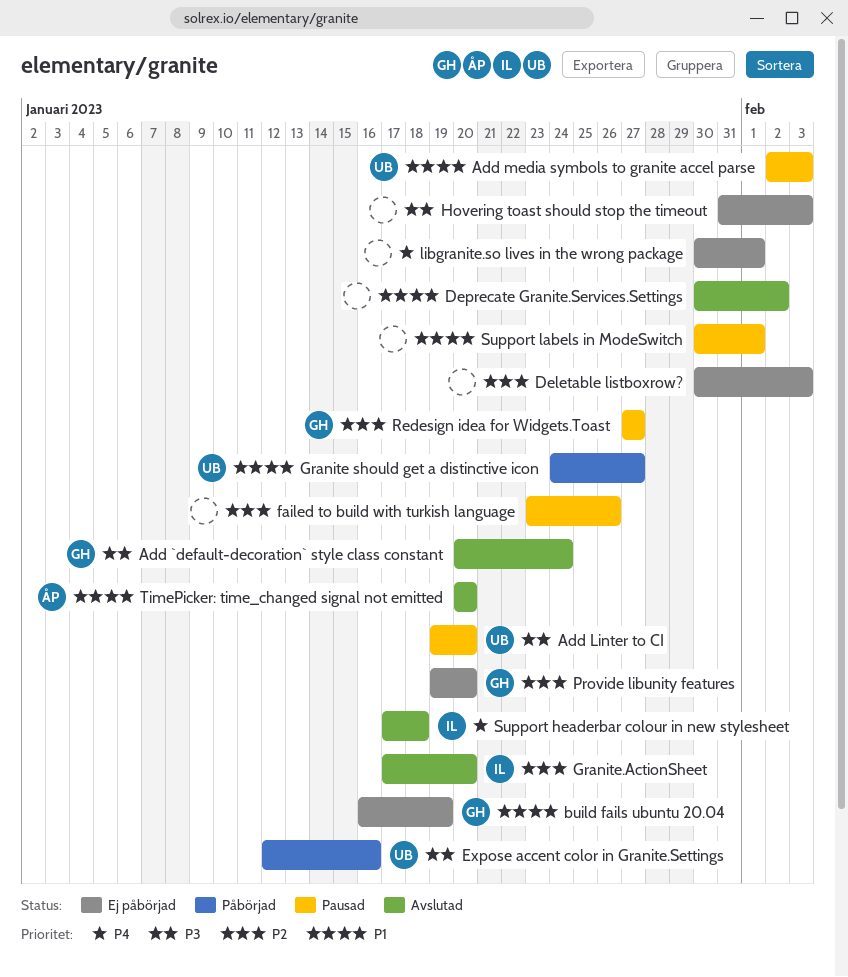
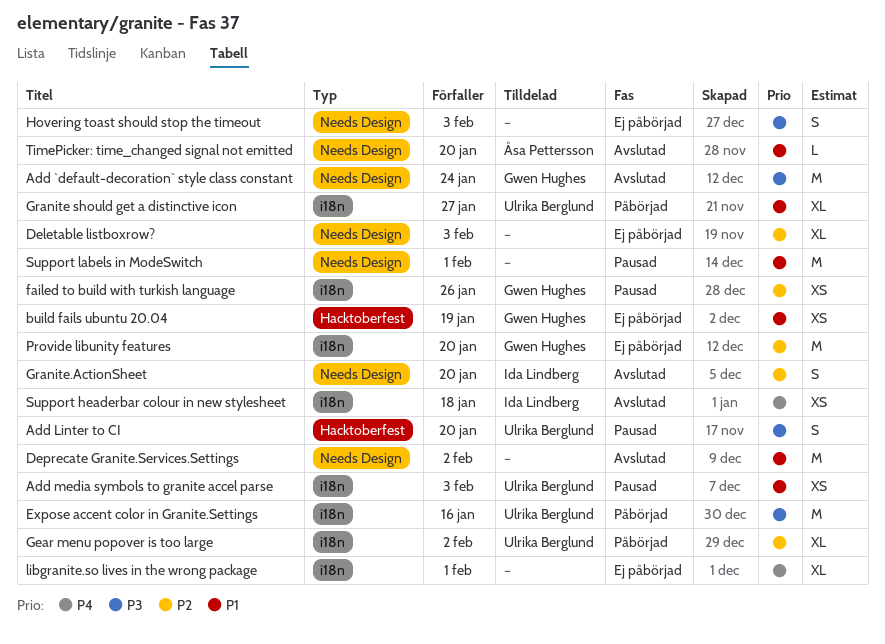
failed to build with turkish language, owner: none -> Gwen Hughes
Gear menu popover is too large: none -> present
Redesign idea for Widgets.Toast: present -> none

